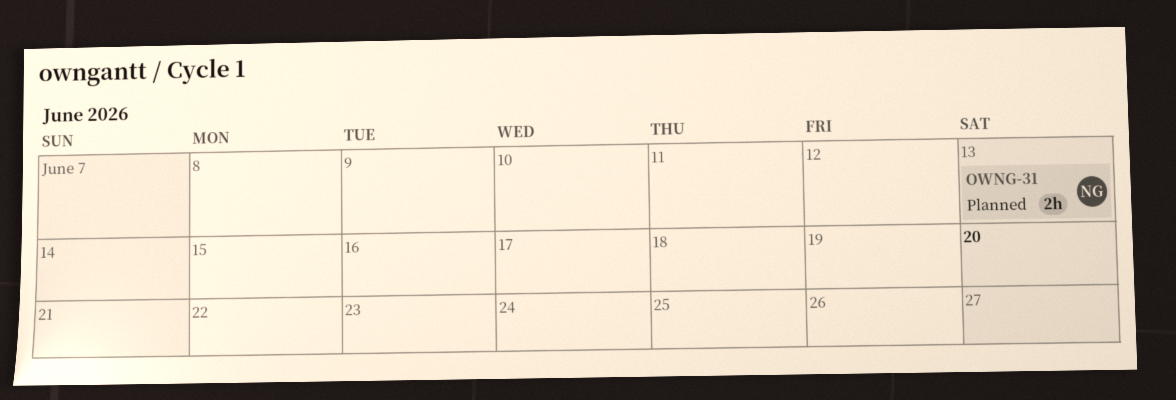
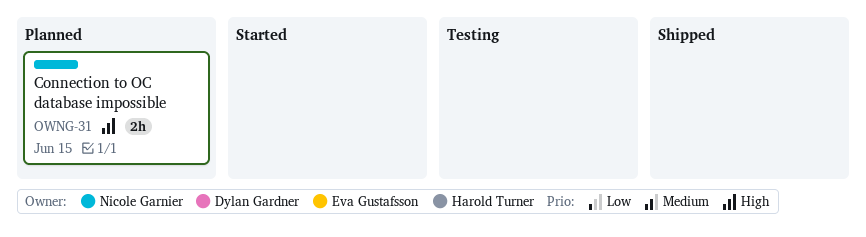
OWNG-31, due: Jun 13 -> Jun 15

